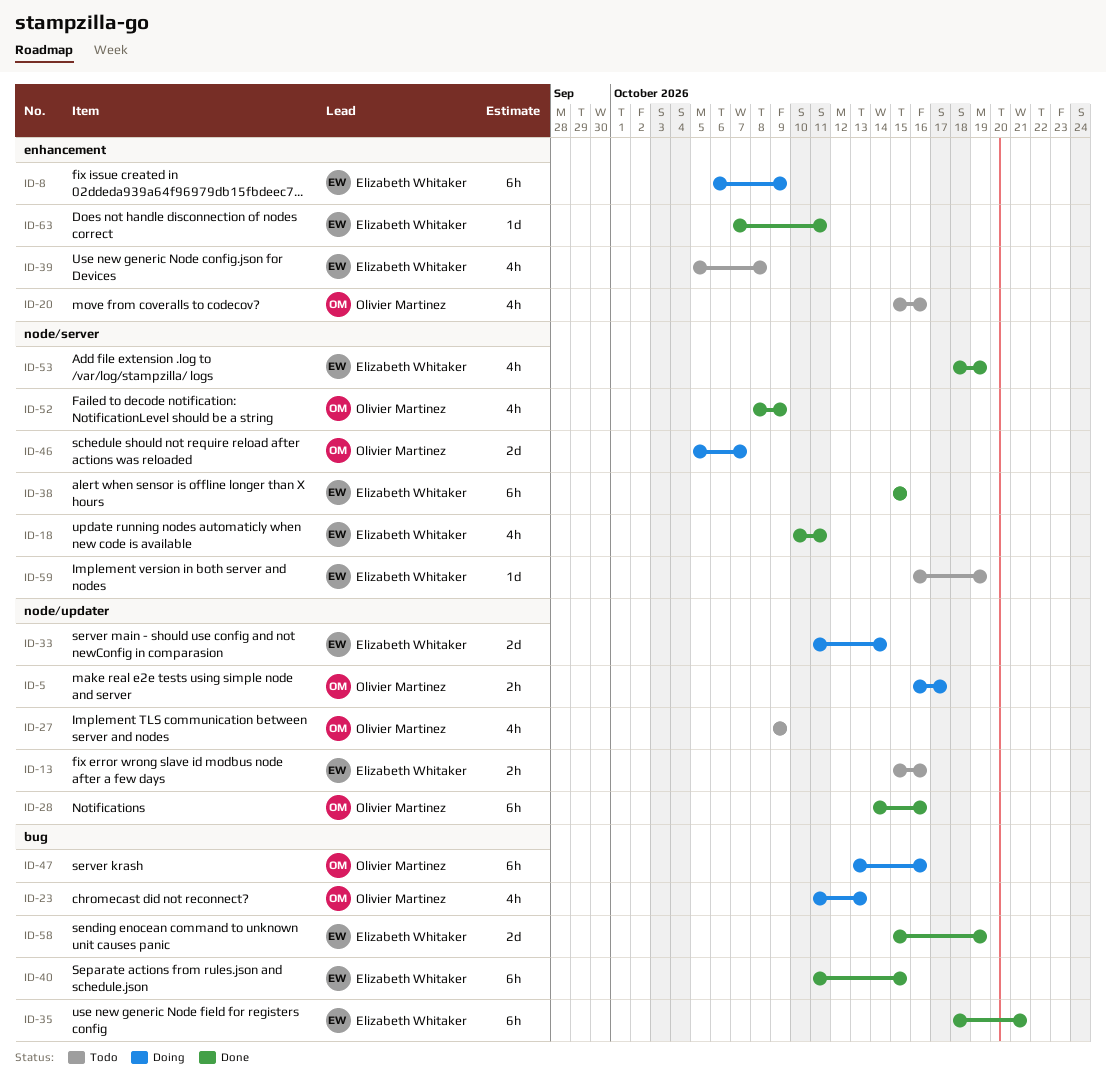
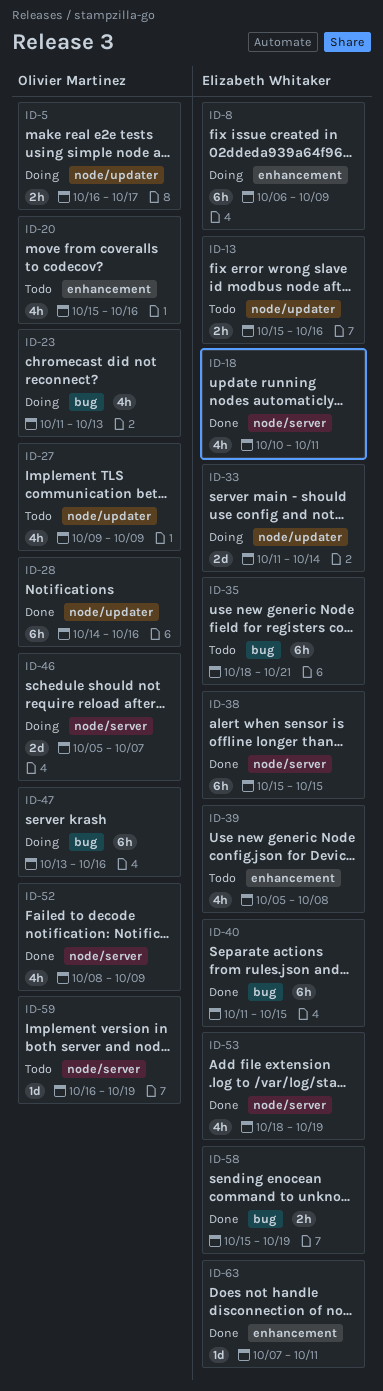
ID-35, status: Done -> Todo
ID-58, estimate: 2d -> 2h
ID-59, owner: Elizabeth Whitaker -> Olivier Martinez

